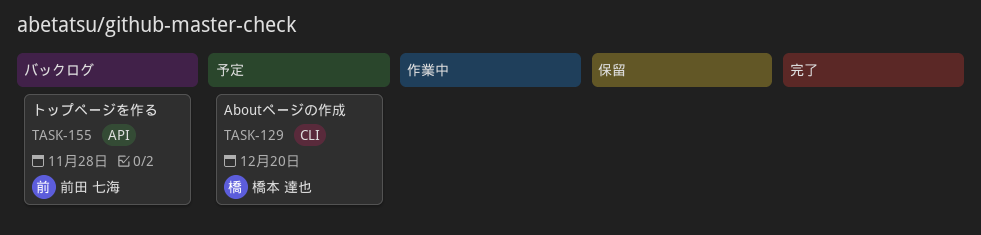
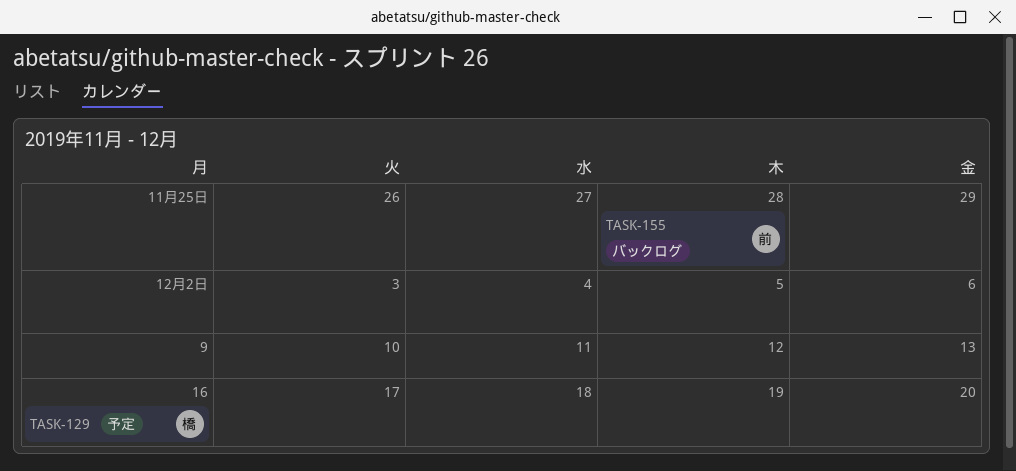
TASK-129, due: Dec 20 -> Dec 16

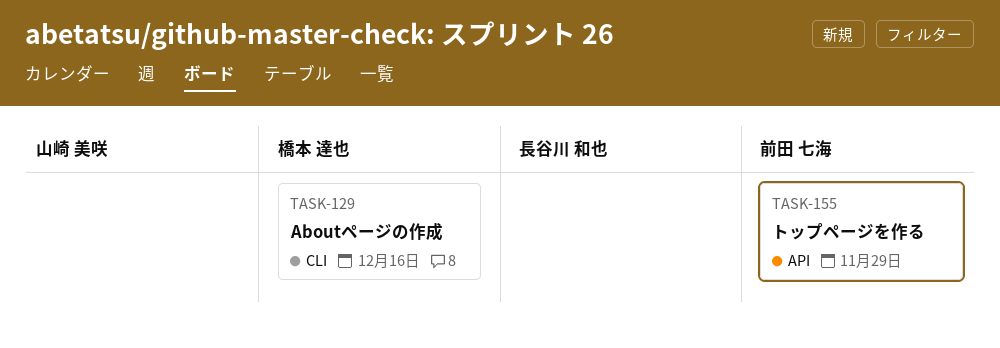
TASK-155, due: Nov 28 -> Nov 29

